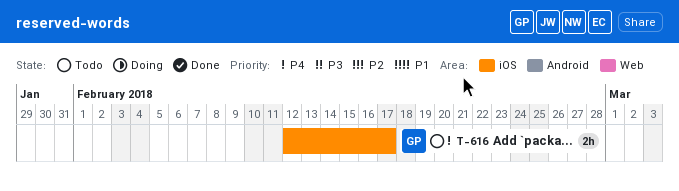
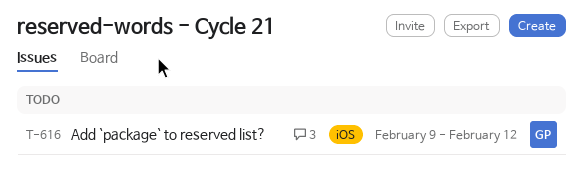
T-616, start: Feb 12 -> Feb 9
T-616, due: Feb 17 -> Feb 12

